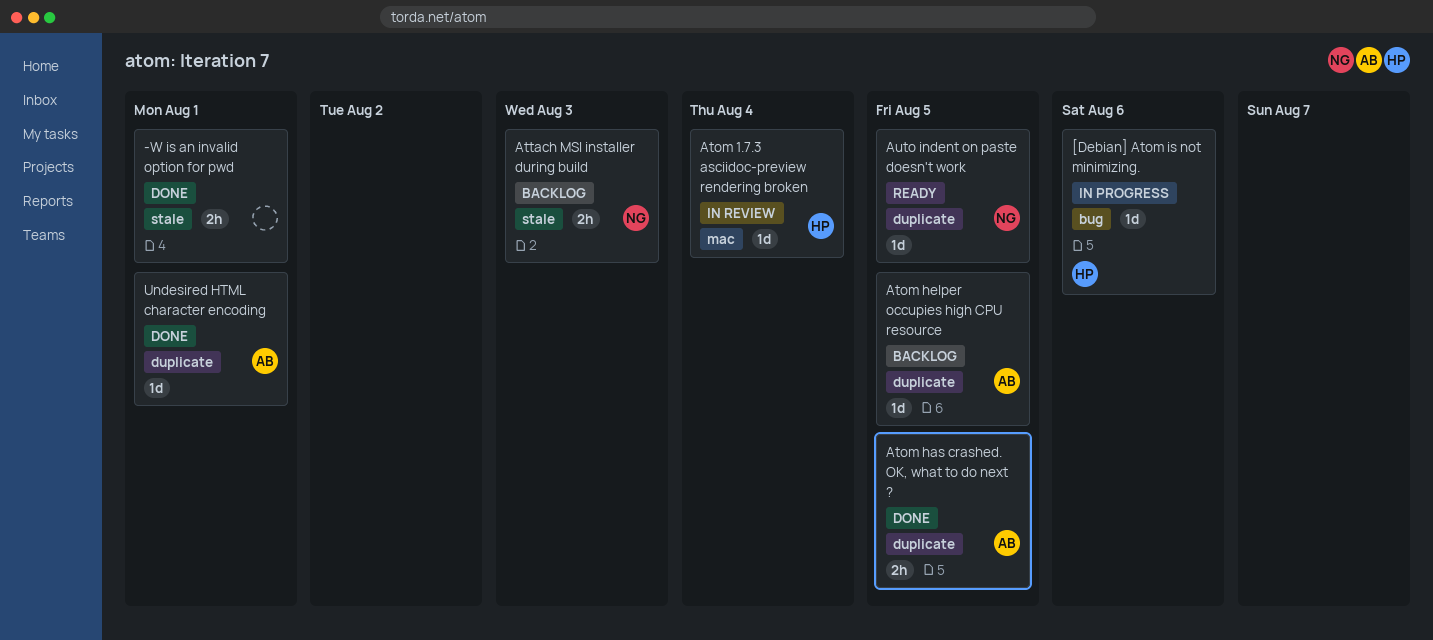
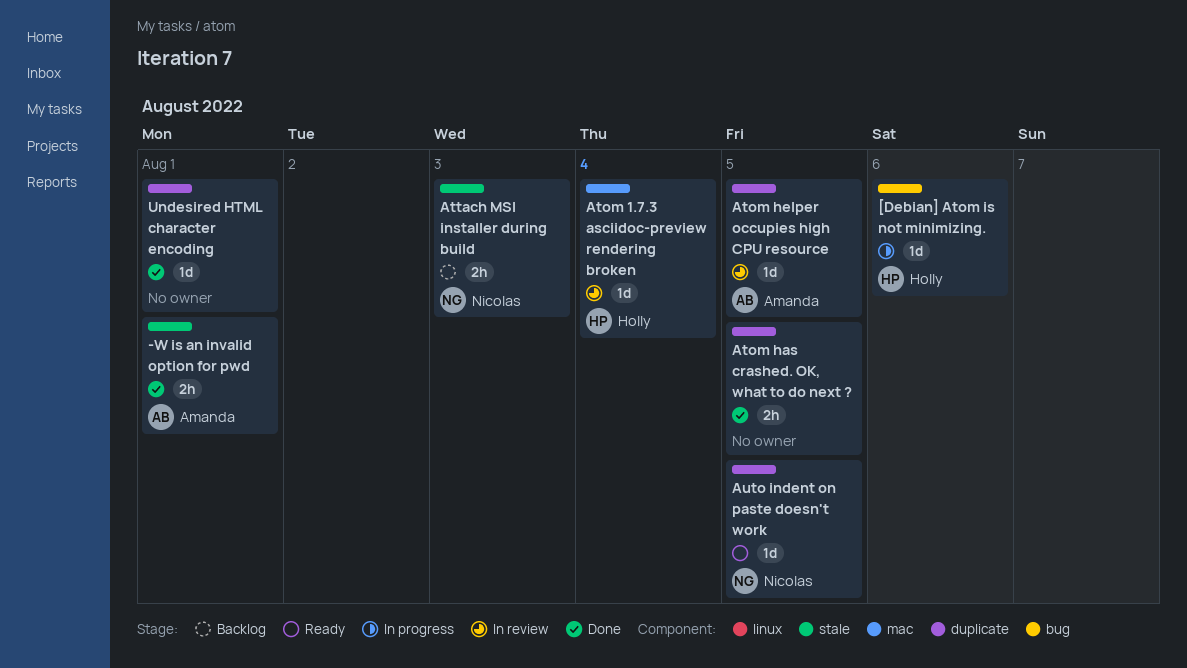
-W is an invalid option for pwd, owner: none -> Amanda
Atom has crashed. OK, what to do next ?, owner: Amanda -> none
Atom helper occupies high CPU resource, status: Backlog -> In review
Undesired HTML character encoding, owner: Amanda -> none

